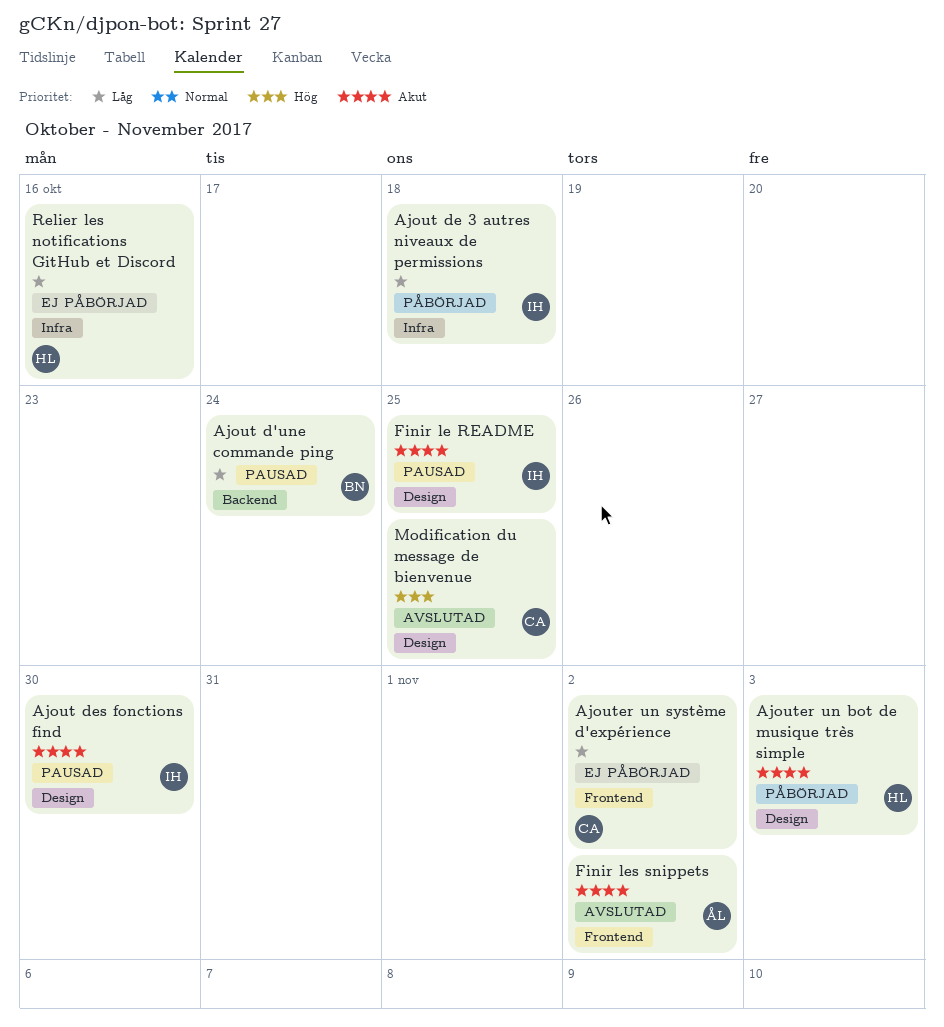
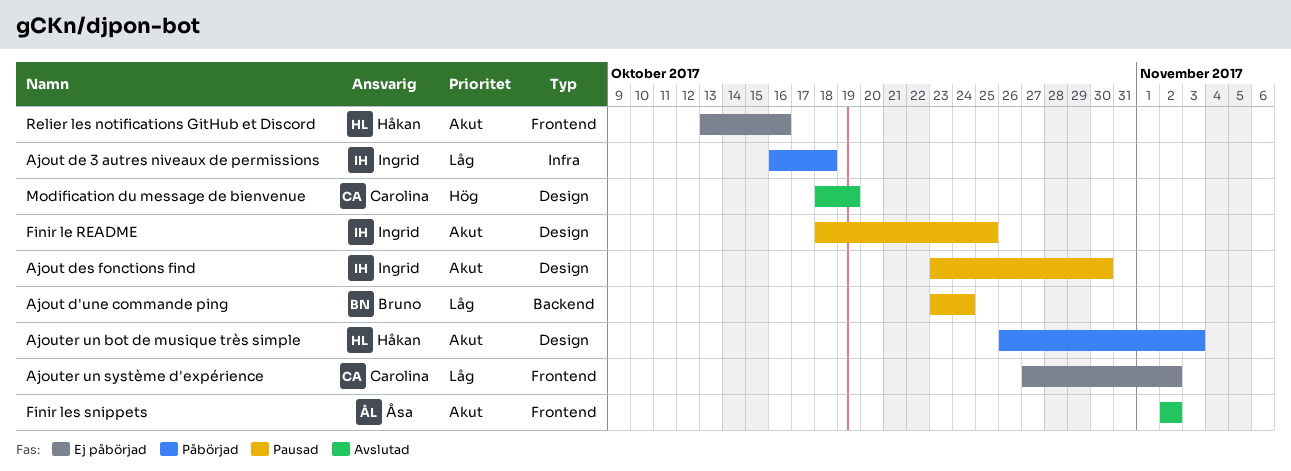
Modification du message de bienvenue, due: Oct 25 -> Oct 19
Relier les notifications GitHub et Discord, priority: Låg -> Akut
Relier les notifications GitHub et Discord, label: Infra -> Frontend

